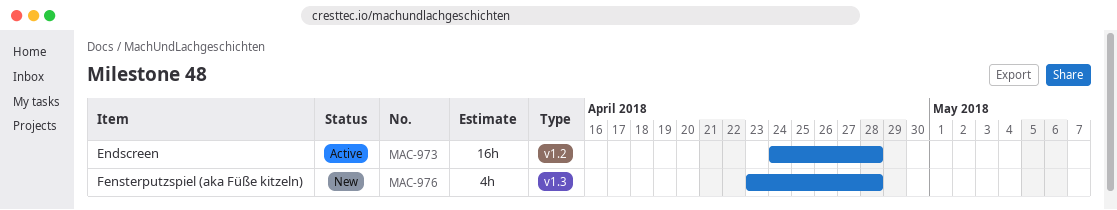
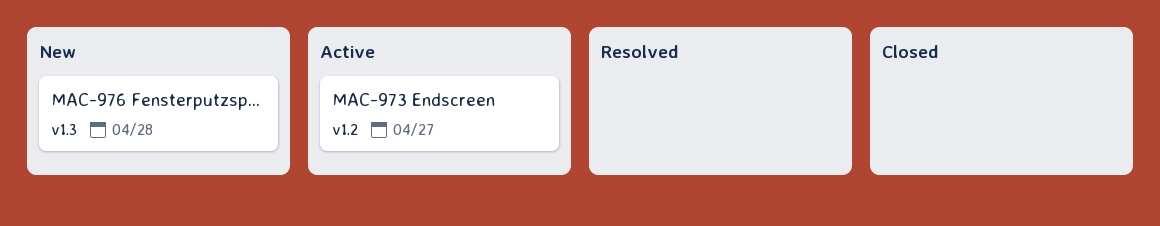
MAC-973, due: Apr 28 -> Apr 27

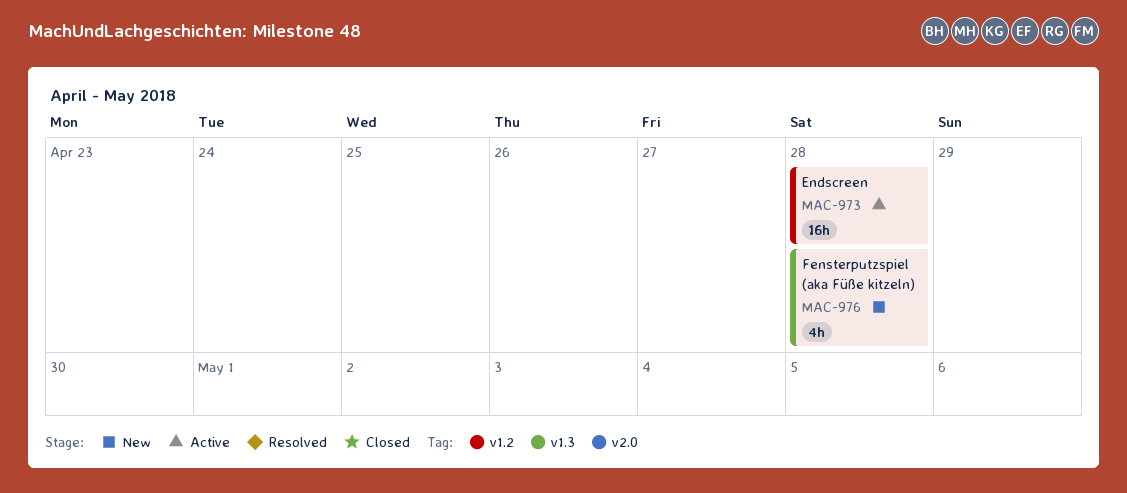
MAC-973, due: Apr 27 -> Apr 28

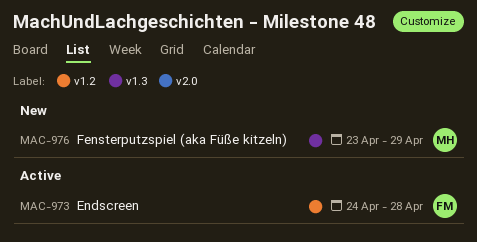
MAC-976, due: Apr 28 -> Apr 29

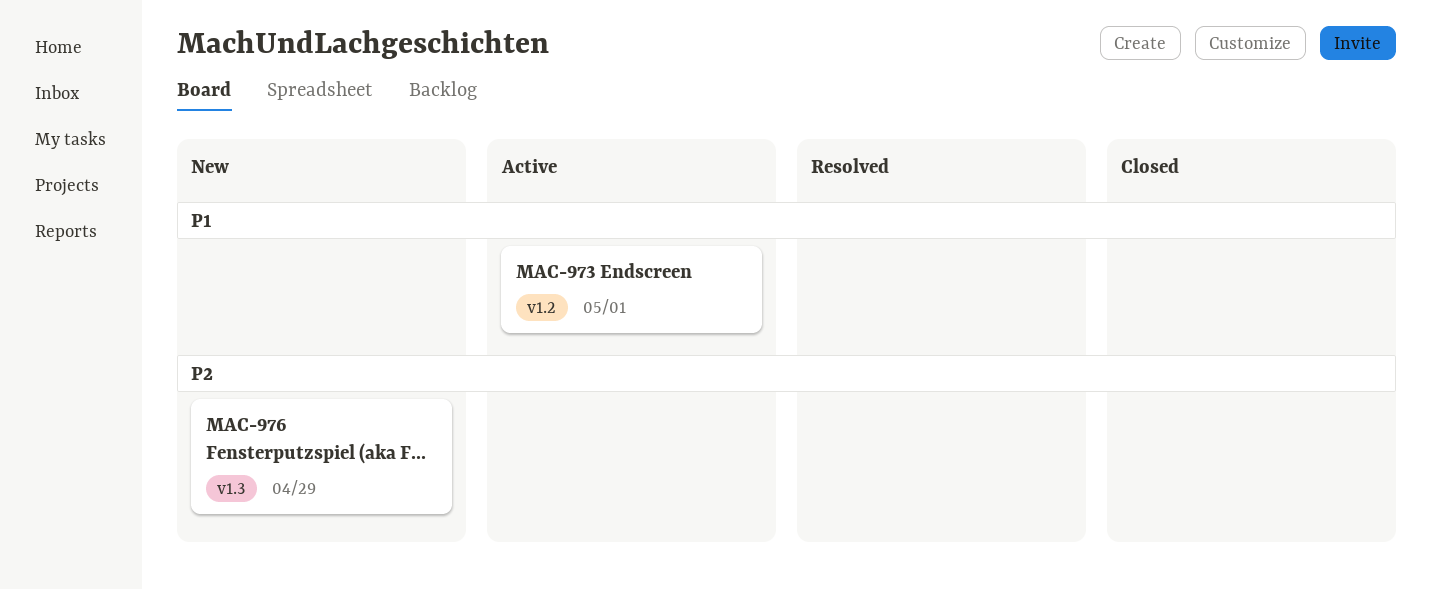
MAC-973, due: Apr 28 -> May 1

